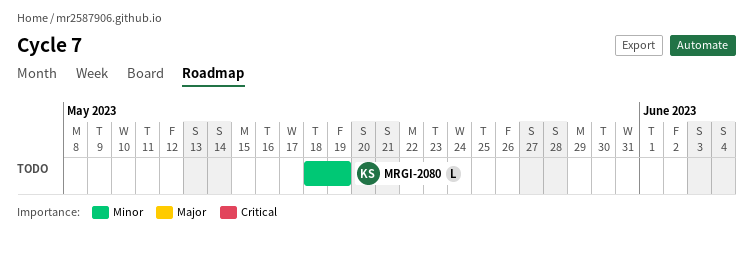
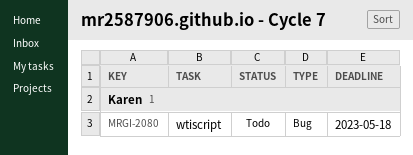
MRGI-2080, due: May 19 -> May 18

